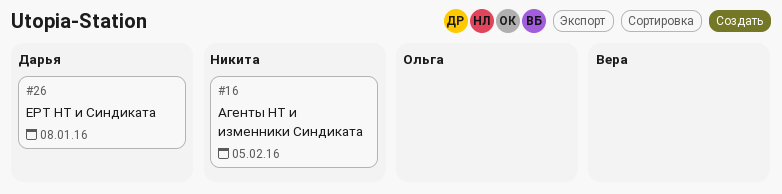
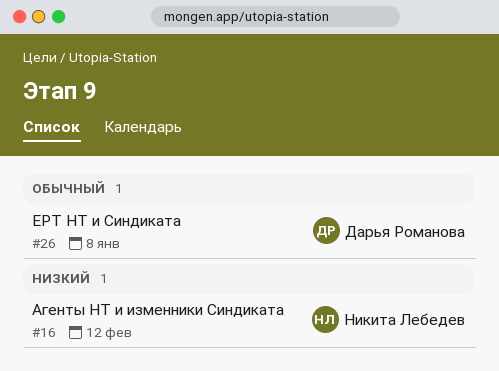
#16, due: Feb 5 -> Feb 12

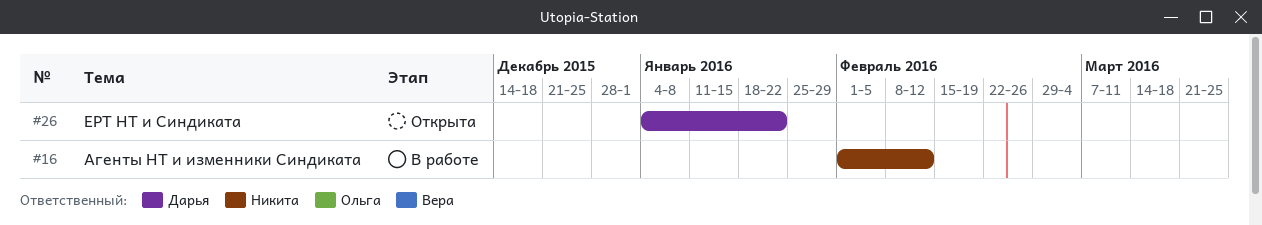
#26, due: Jan 8 -> Jan 22

